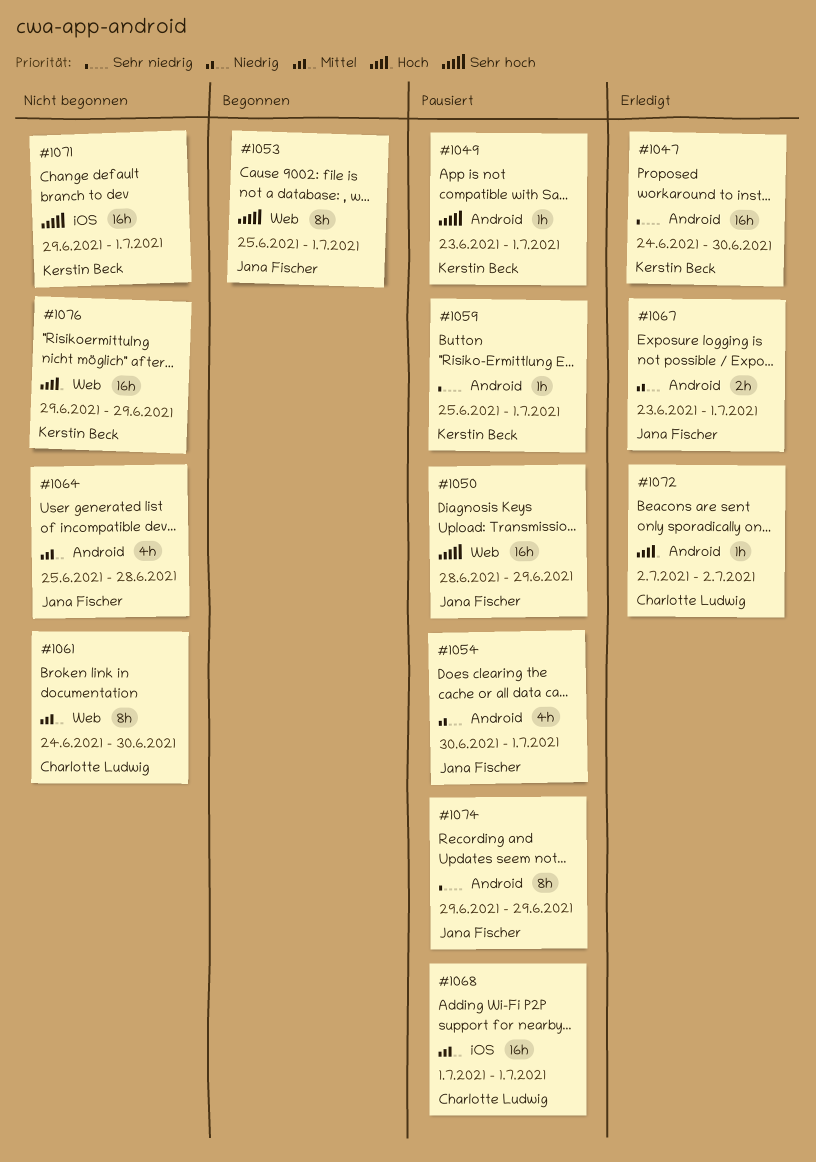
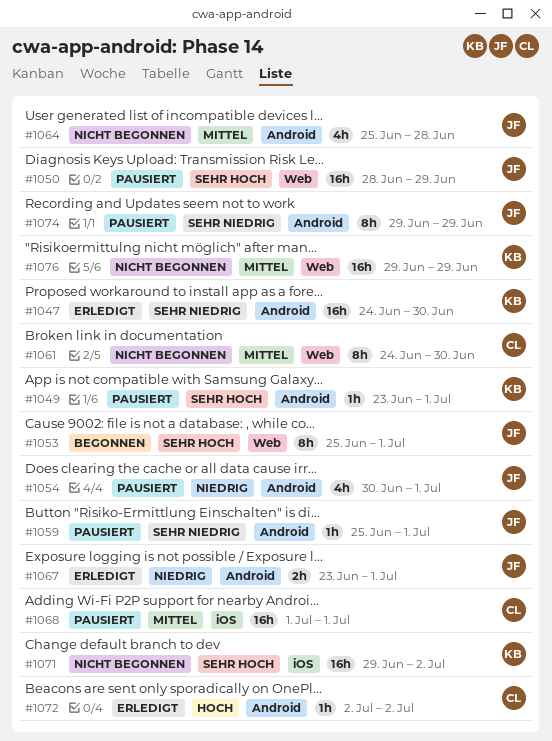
#1059, owner: Kerstin Beck -> Jana Fischer
#1071, due: Jul 1 -> Jul 2
#1076, priority: Hoch -> Mittel

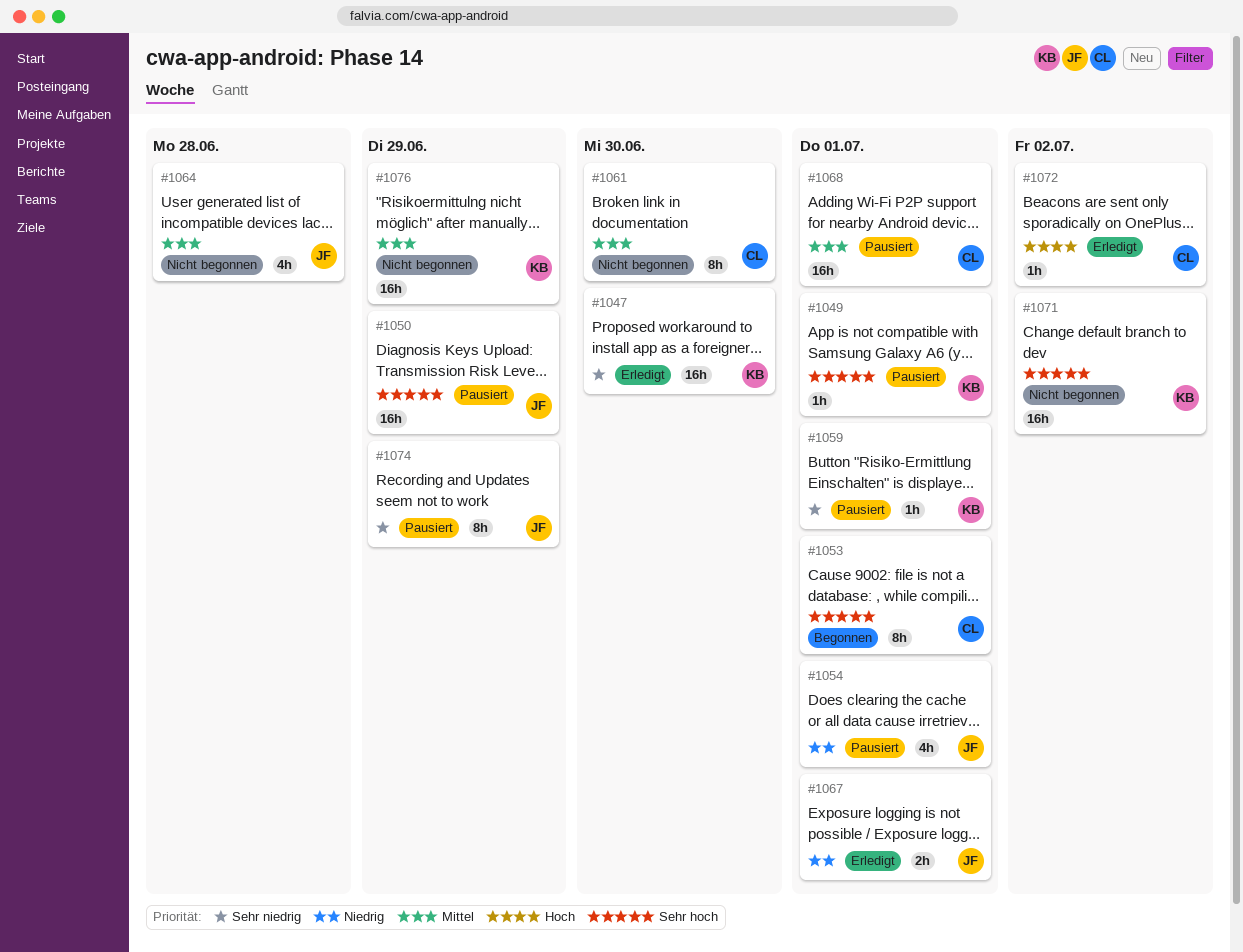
#1053, owner: JF -> CL
#1059, owner: JF -> KB

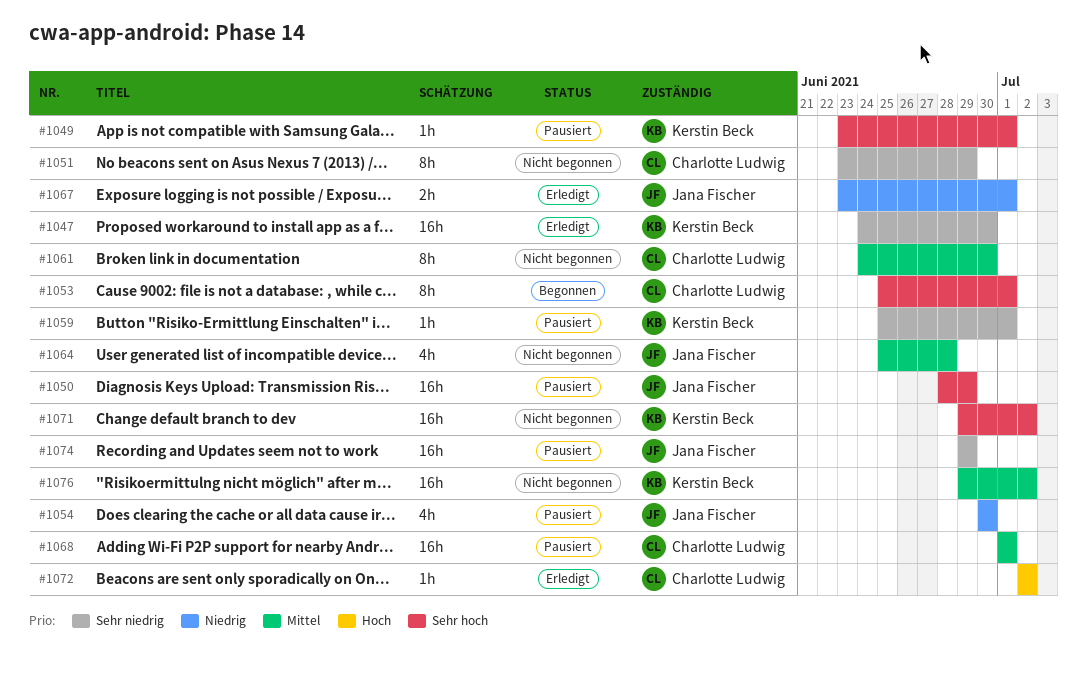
#1051: none -> present
#1054, due: Jul 1 -> Jun 30
#1074, estimate: 8h -> 16h
#1076, due: Jun 29 -> Jul 2

